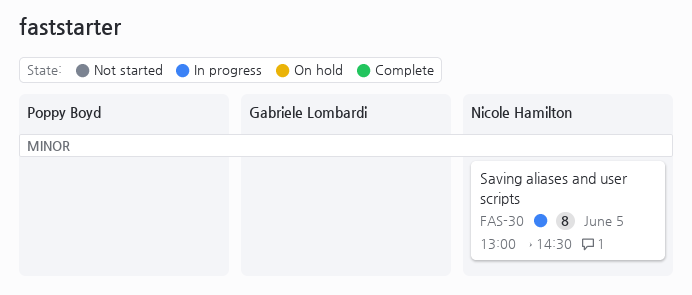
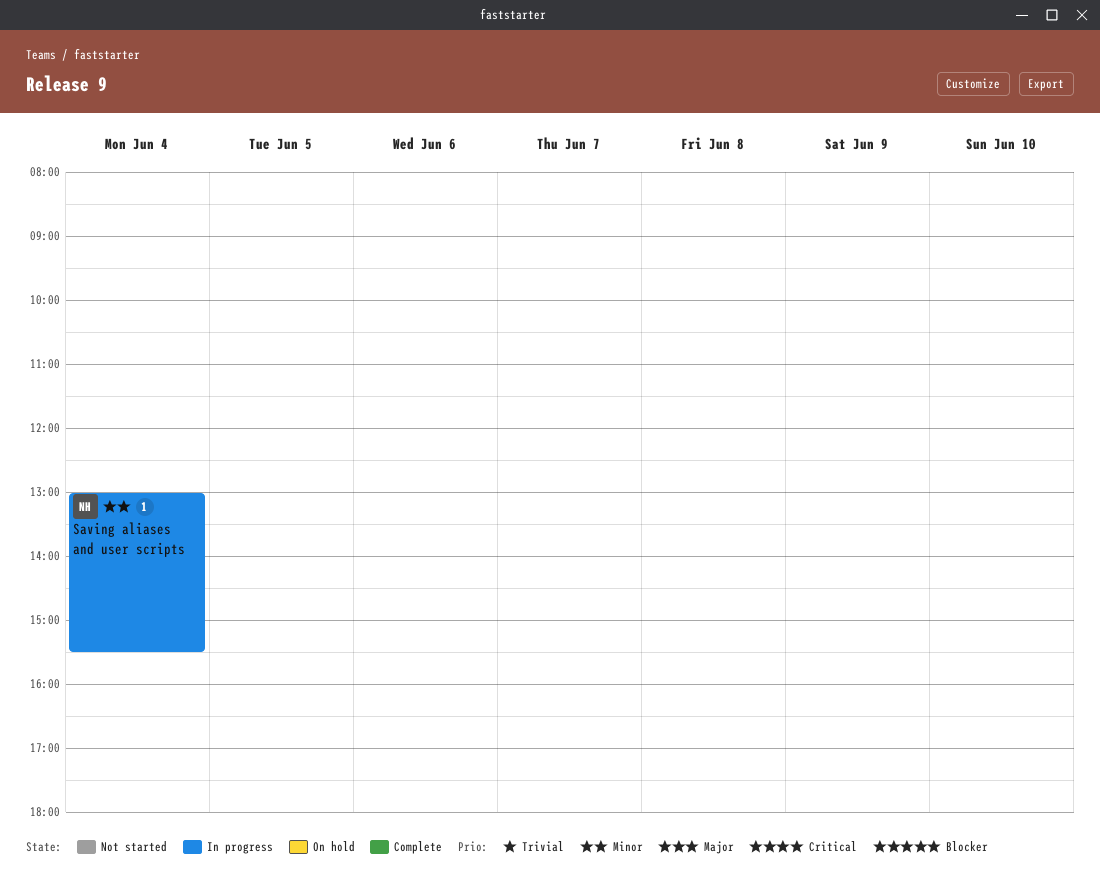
Saving aliases and user scripts, estimate: 8 -> 1
Saving aliases and user scripts, day: Jun 5 -> Jun 4
Saving aliases and user scripts, ends: 14:30 -> 15:30

